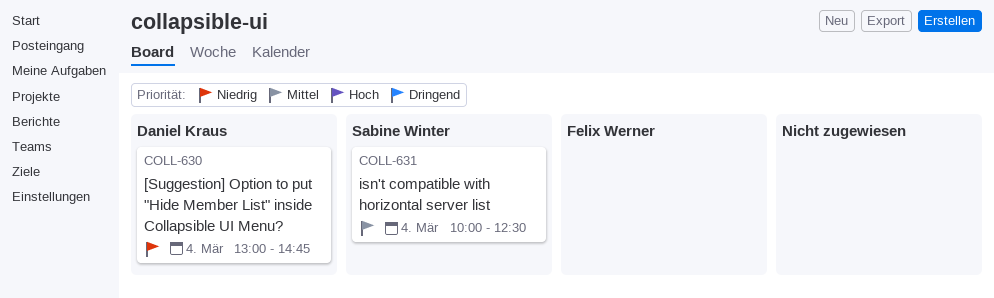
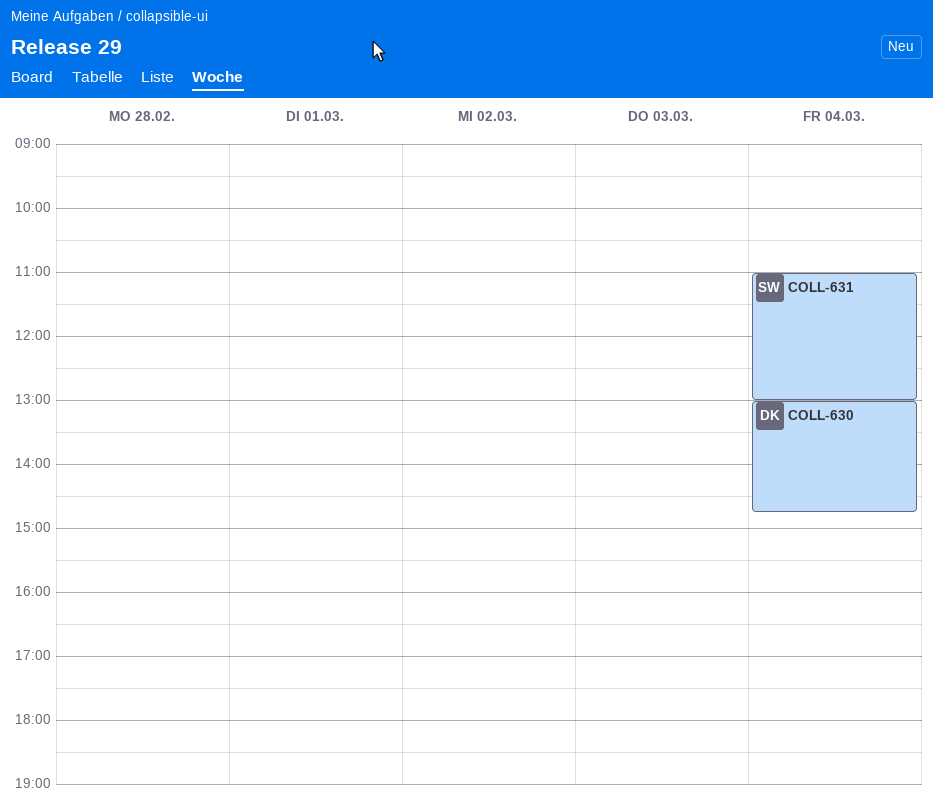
COLL-631, begins: 10:00 -> 11:00
COLL-631, ends: 12:30 -> 13:00

